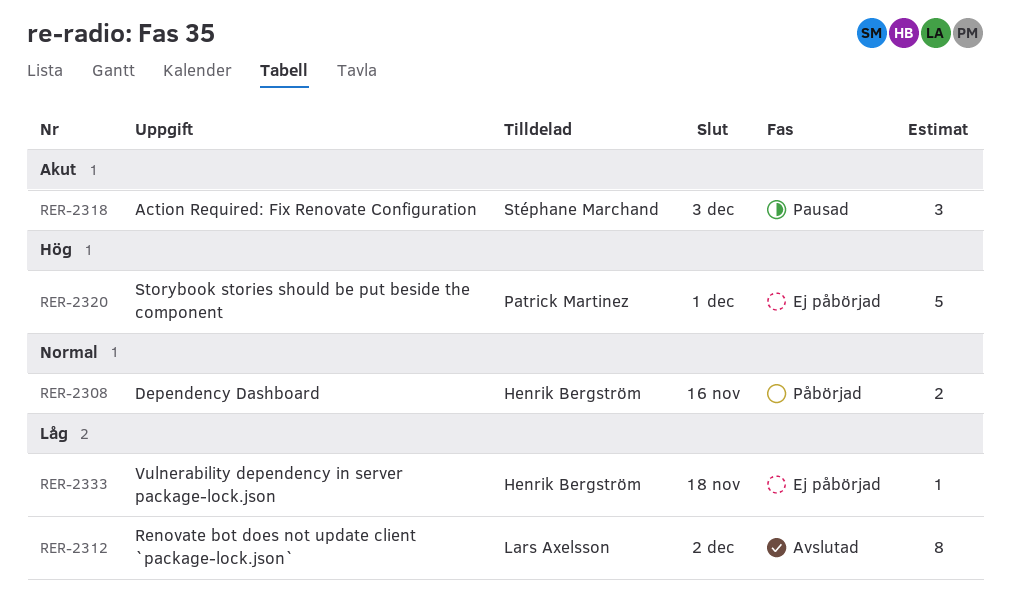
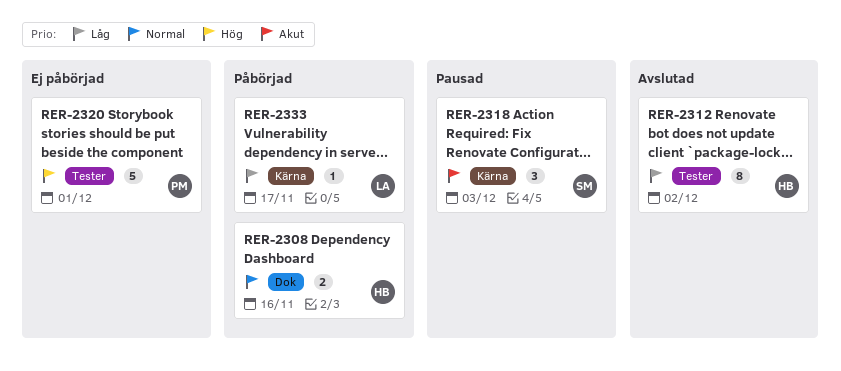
RER-2312, owner: Lars Axelsson -> Henrik Bergström
RER-2333, status: Ej påbörjad -> Påbörjad
RER-2333, owner: Henrik Bergström -> Lars Axelsson
RER-2333, due: Nov 18 -> Nov 17

